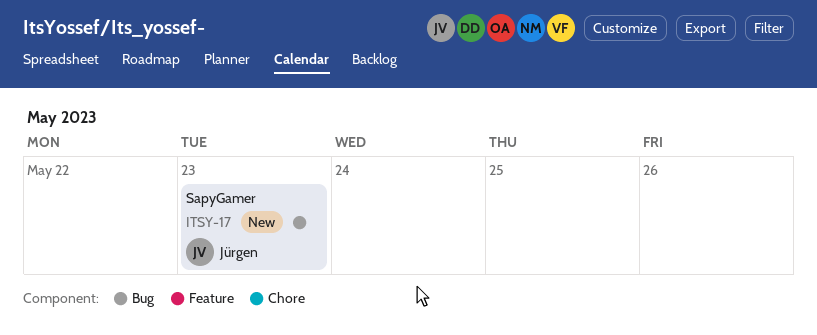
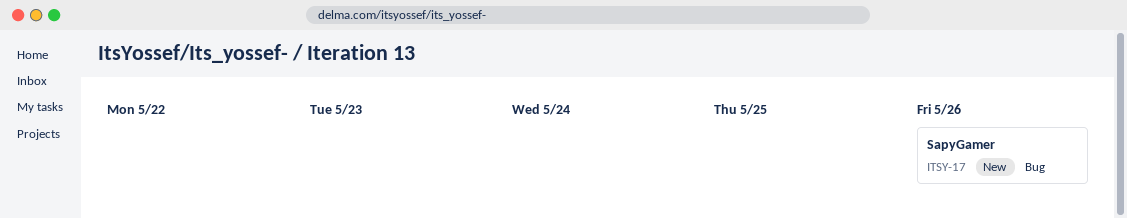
ITSY-17, due: May 23 -> May 26

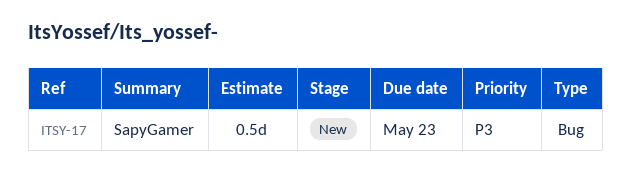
ITSY-17, due: May 26 -> May 23

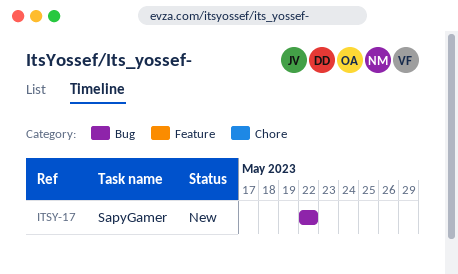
ITSY-17, due: May 23 -> May 22

